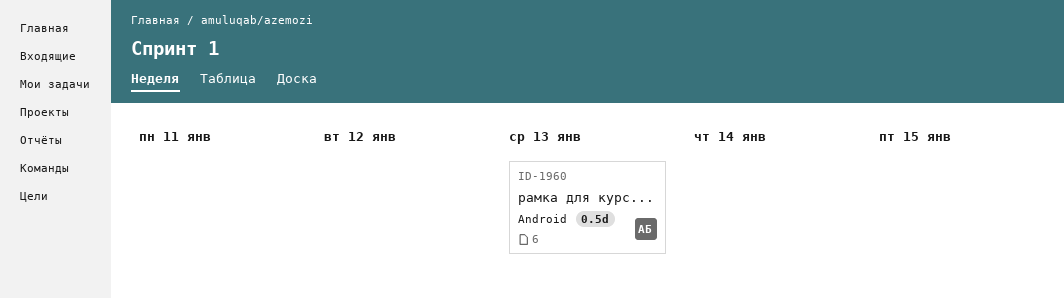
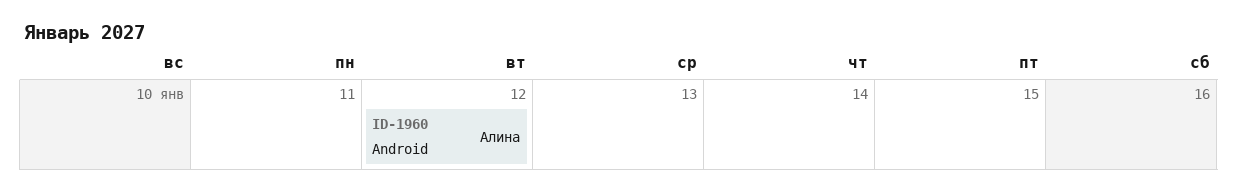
ID-1960, due: Jan 13 -> Jan 12

